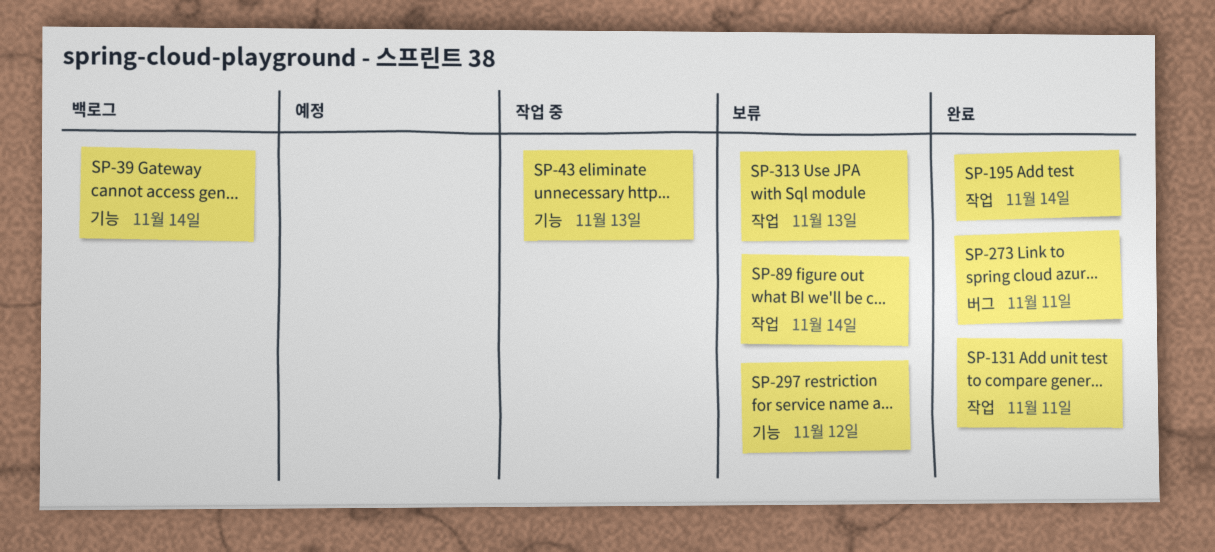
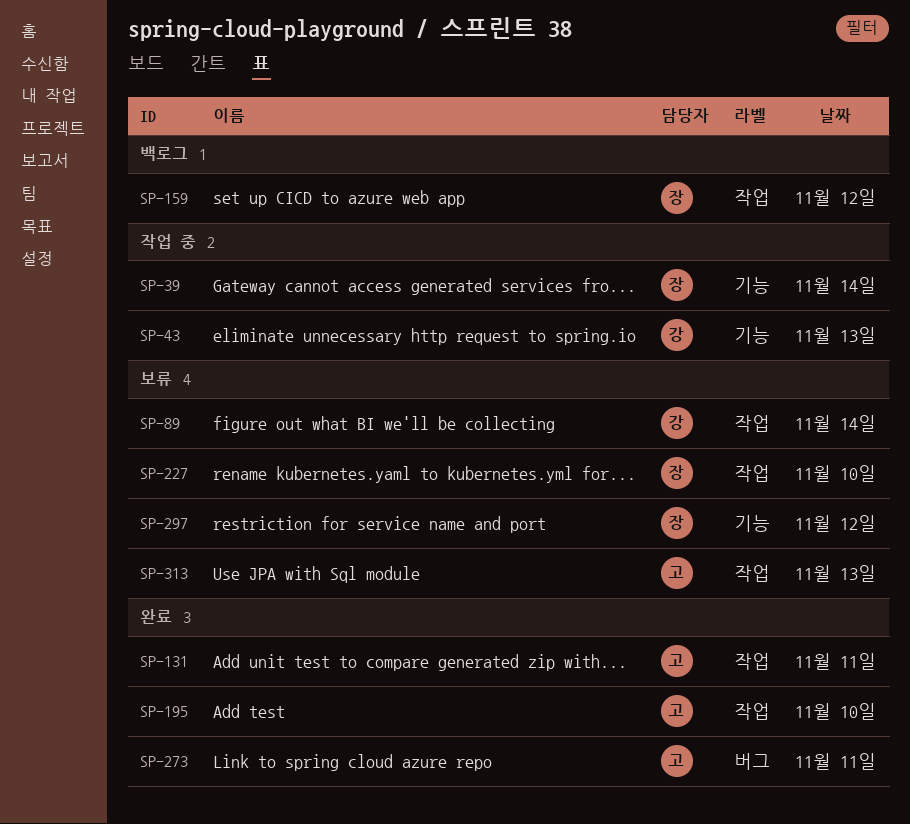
SP-39, status: 백로그 -> 작업 중
SP-159: none -> present
SP-195, day: Nov 14 -> Nov 10
SP-227: none -> present

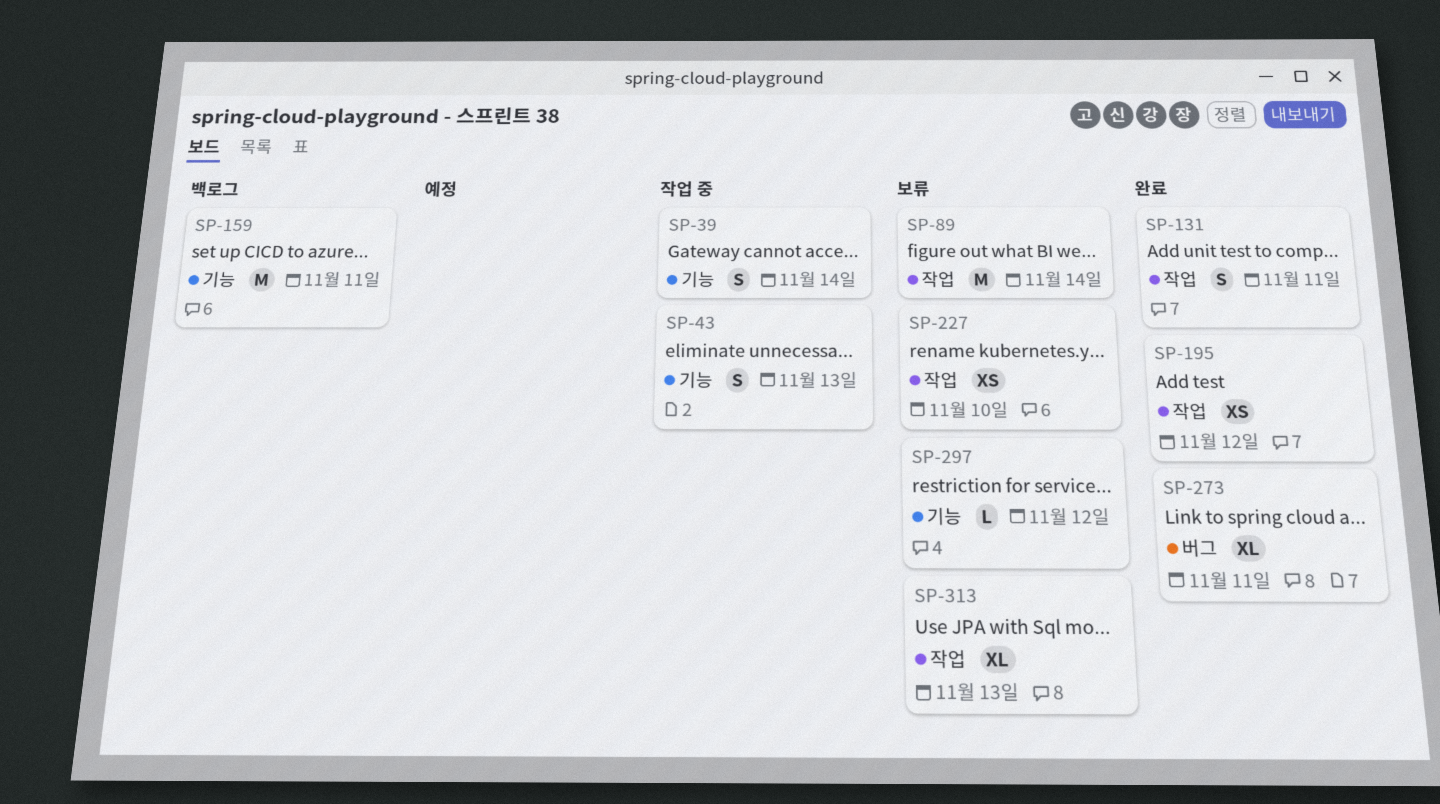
SP-159, label: 작업 -> 기능
SP-159, day: Nov 12 -> Nov 11
SP-195, day: Nov 10 -> Nov 12

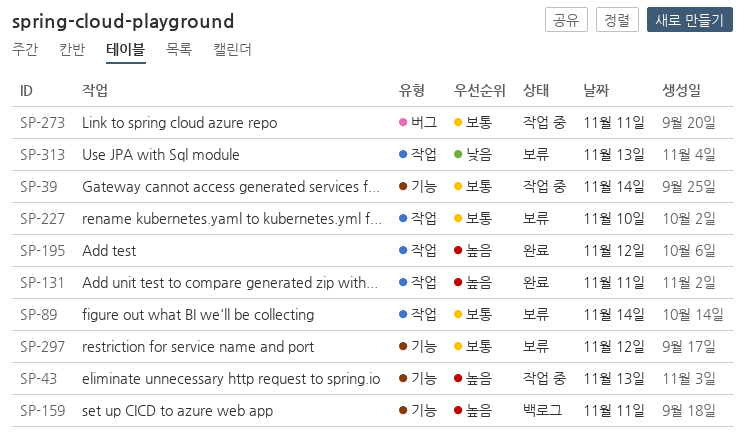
SP-273, status: 완료 -> 작업 중

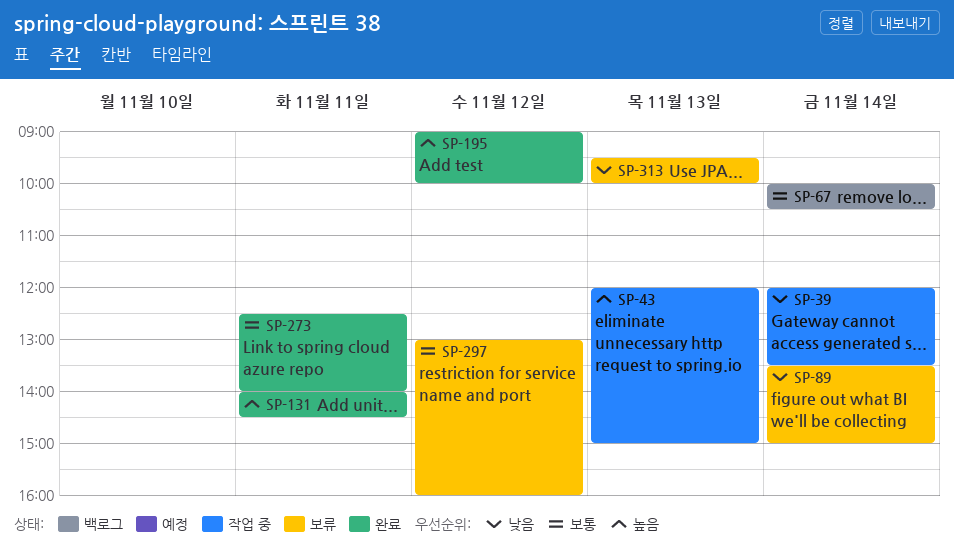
SP-39, priority: 보통 -> 낮음
SP-67: none -> present
SP-89, priority: 보통 -> 낮음
SP-159: present -> none
SP-227: present -> none
SP-273, status: 작업 중 -> 완료

